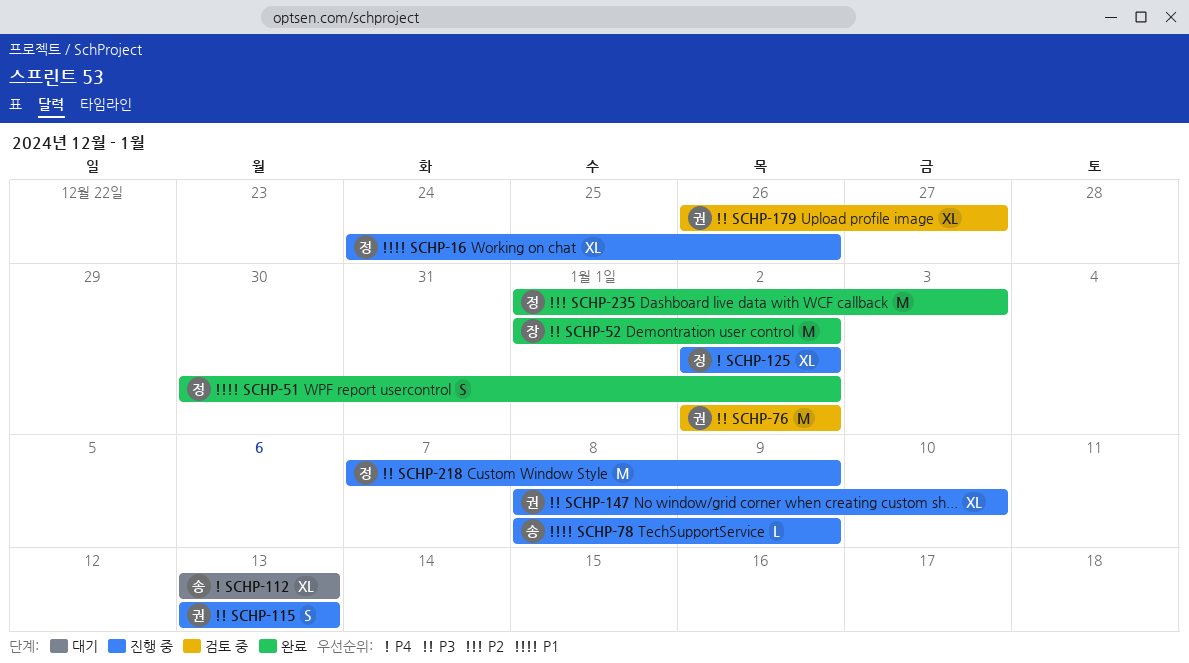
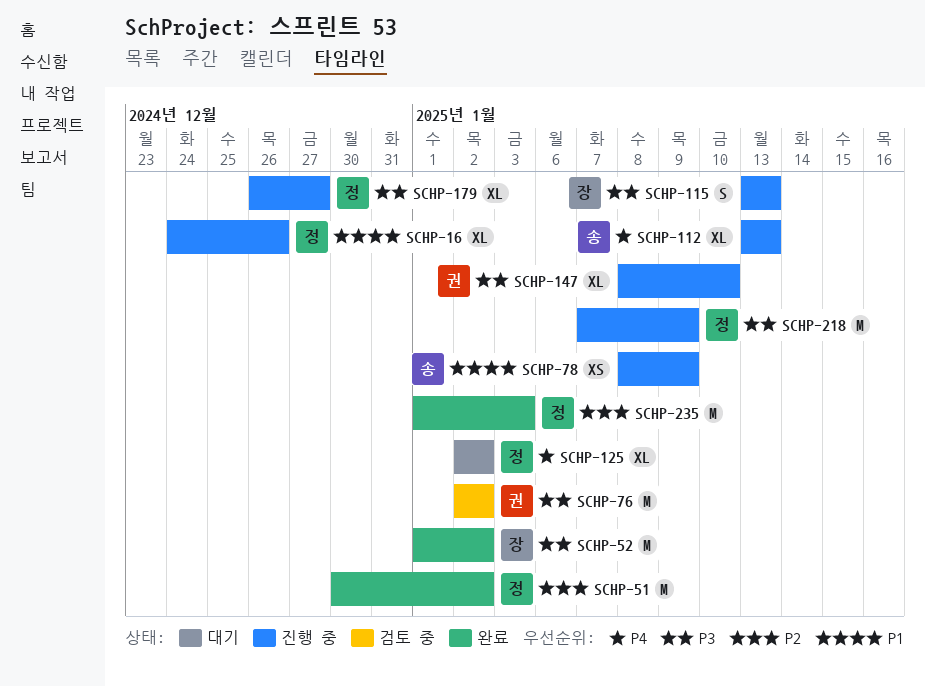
SCHP-51, priority: P1 -> P2
SCHP-51, estimate: S -> M
SCHP-78, estimate: L -> XS
SCHP-112, status: 대기 -> 진행 중
SCHP-115, owner: 권 -> 장
SCHP-125, status: 진행 중 -> 대기
SCHP-179, status: 검토 중 -> 진행 중
SCHP-179, owner: 권 -> 정

